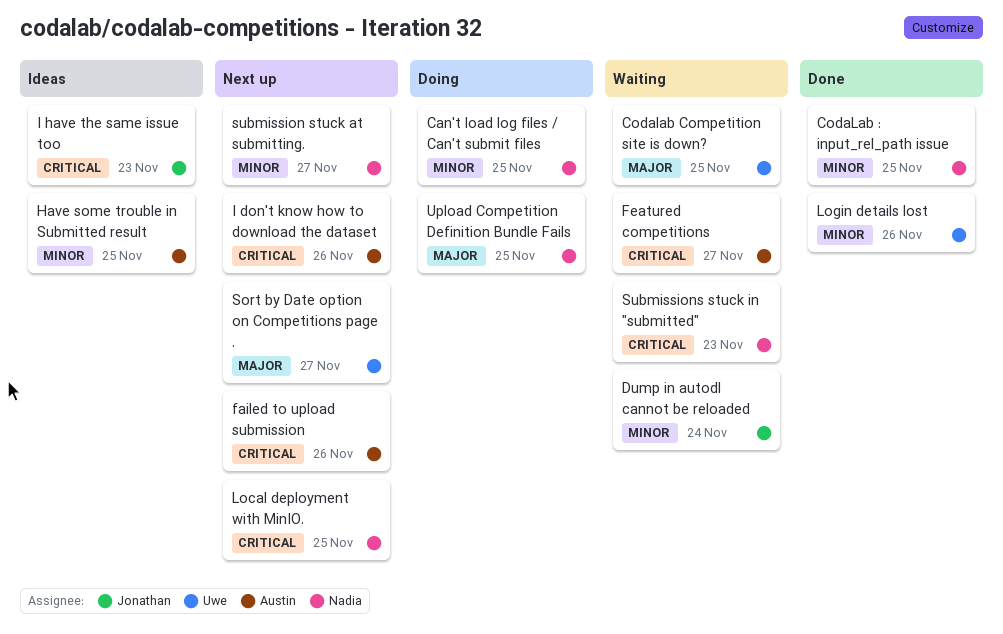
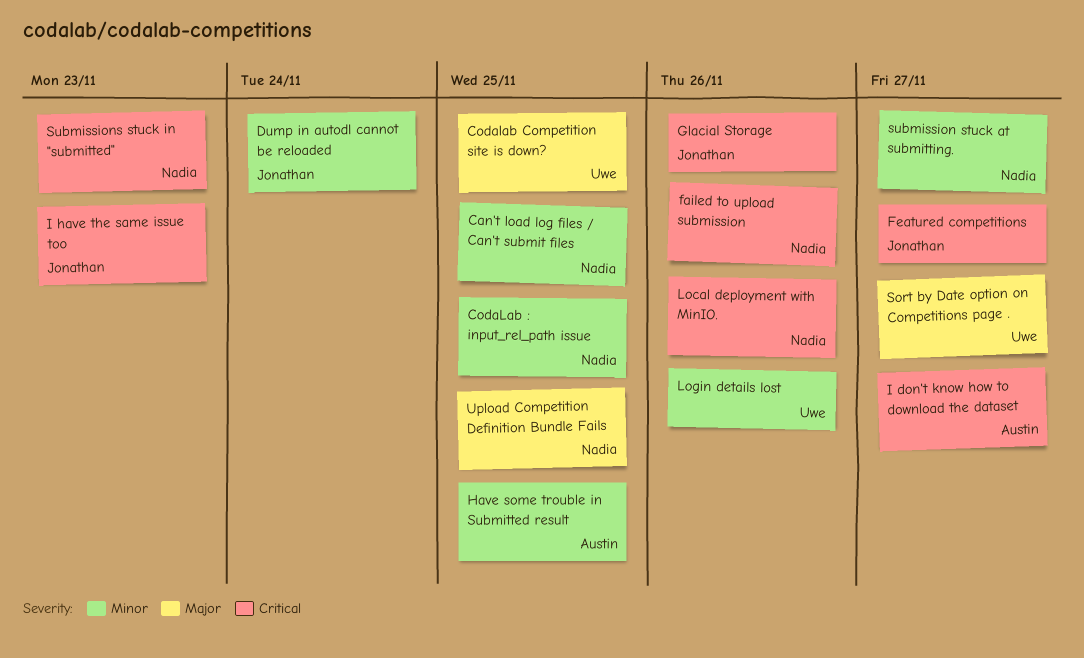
failed to upload submission, owner: Austin -> Nadia
Featured competitions, owner: Austin -> Jonathan
Glacial Storage: none -> present
I don't know how to download the dataset, due: Nov 26 -> Nov 27
Local deployment with MinIO., due: Nov 25 -> Nov 26

